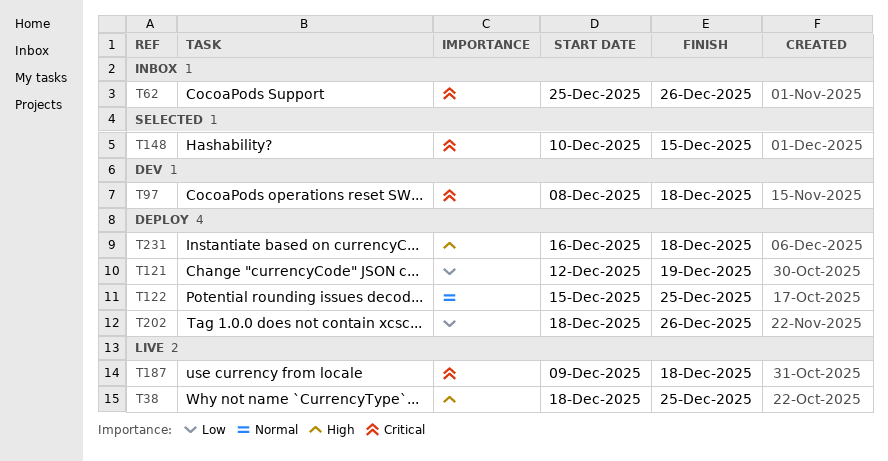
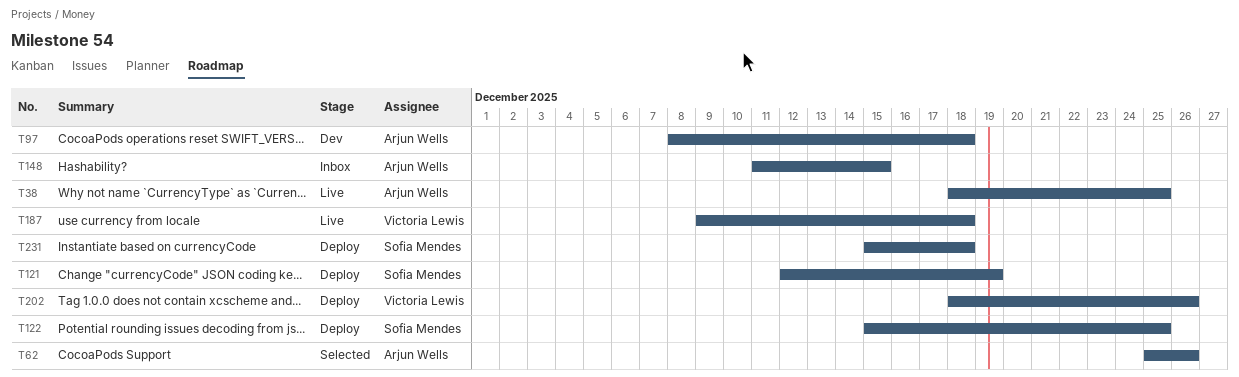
T62, status: Inbox -> Selected
T148, status: Selected -> Inbox
T148, start: Dec 10 -> Dec 11
T231, start: Dec 16 -> Dec 15

